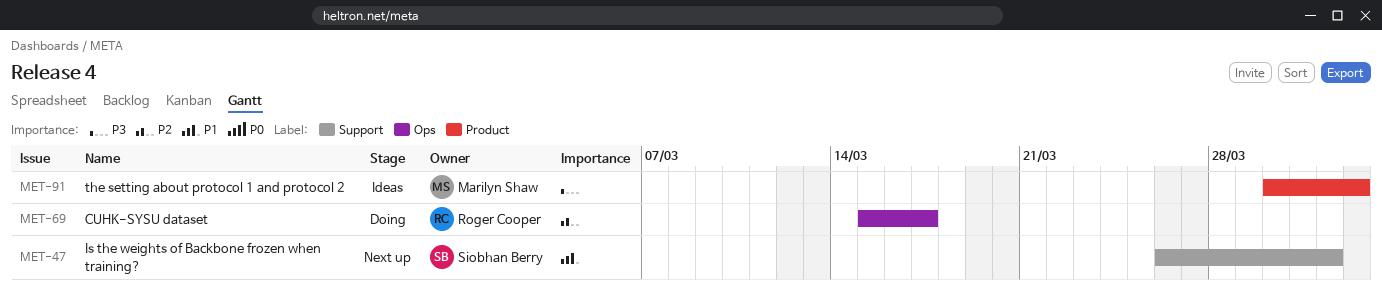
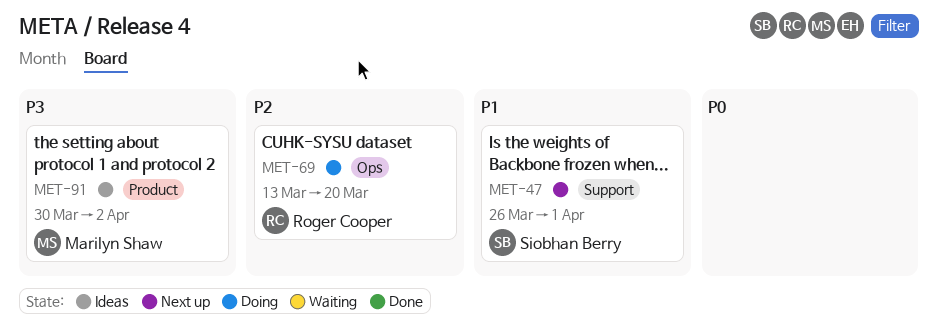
MET-69, start: Mar 15 -> Mar 13
MET-69, due: Mar 17 -> Mar 20

